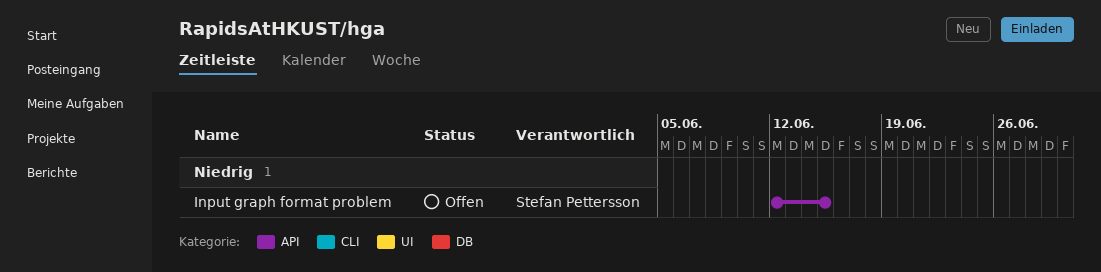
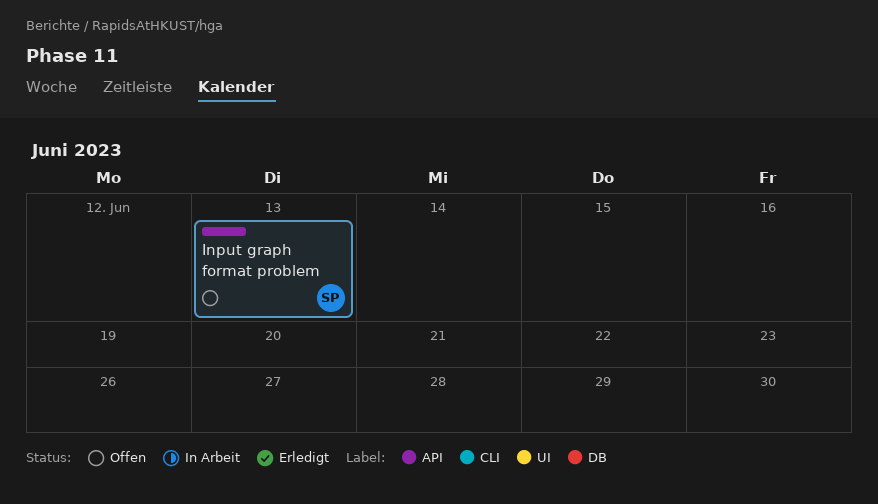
Input graph format problem, due: Jun 15 -> Jun 13

